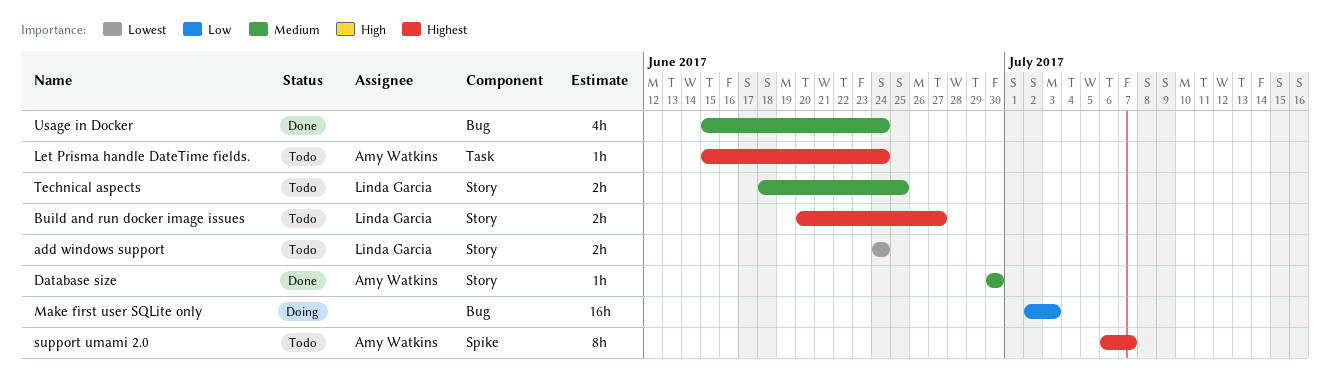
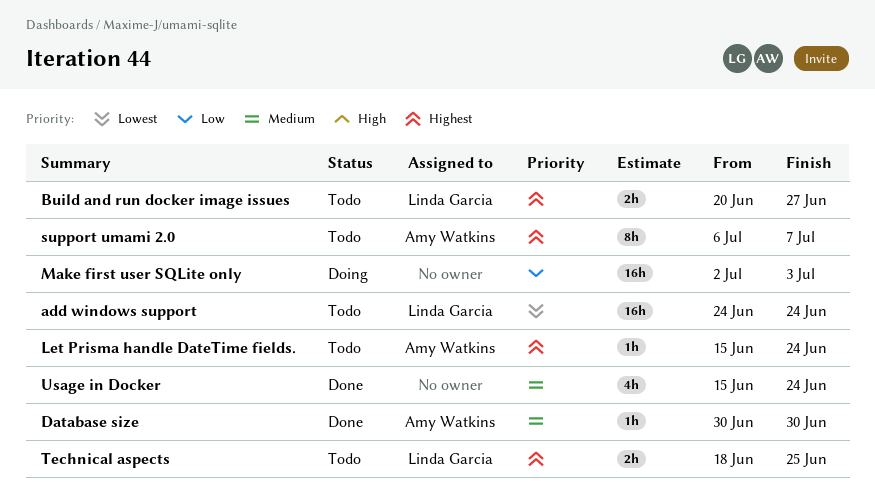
add windows support, estimate: 2h -> 16h
Technical aspects, priority: Medium -> Highest

